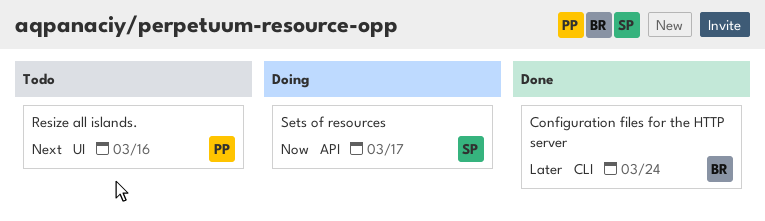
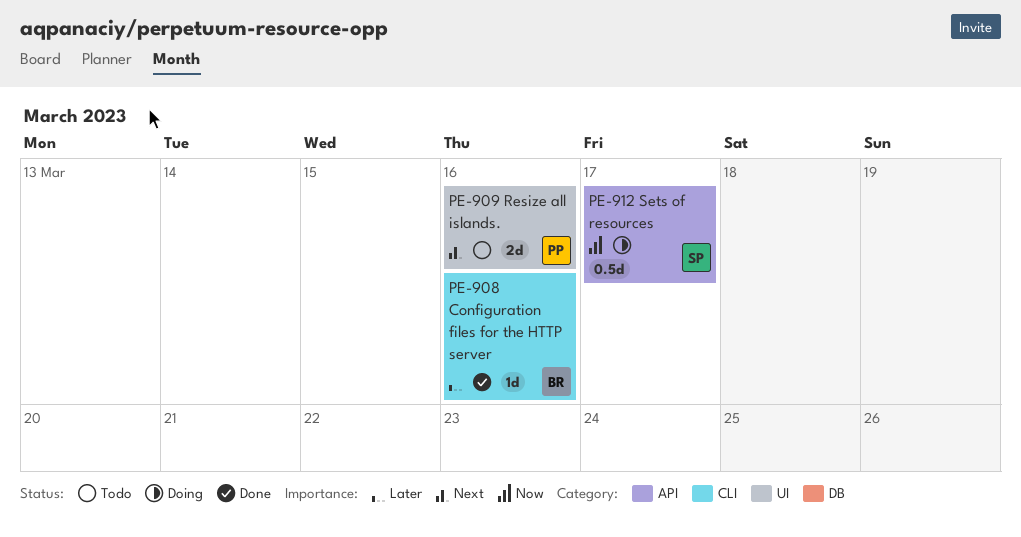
Configuration files for the HTTP server, due: Mar 24 -> Mar 16

